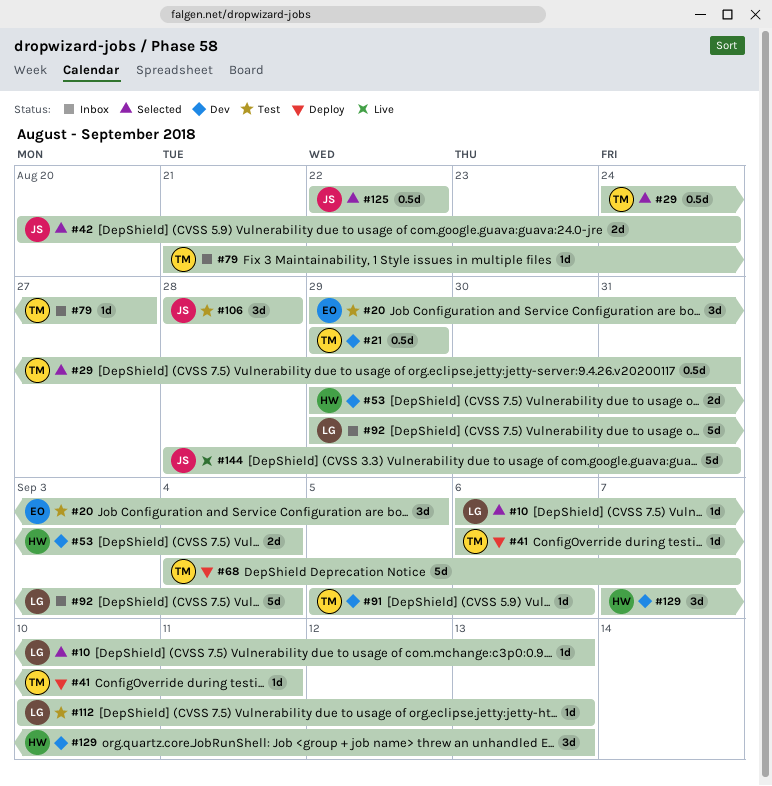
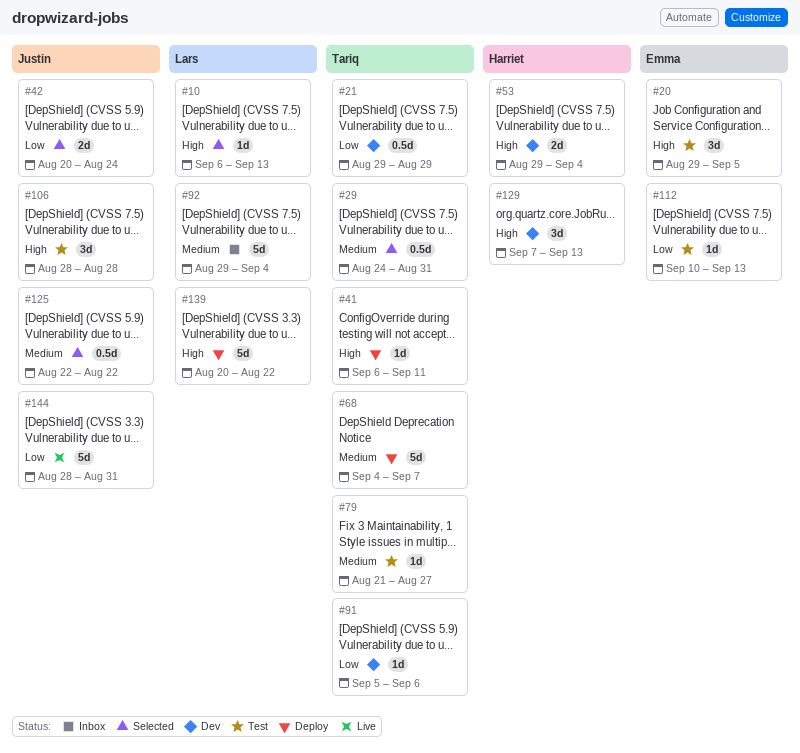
#79, status: Inbox -> Test
#112, owner: Lars -> Emma
#139: none -> present

